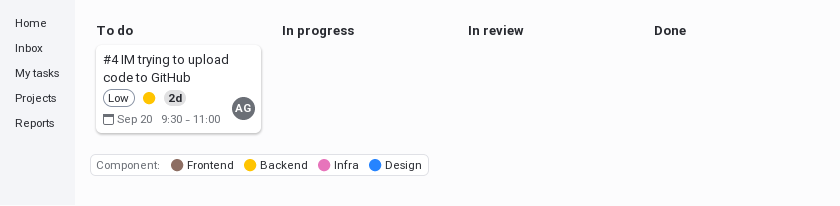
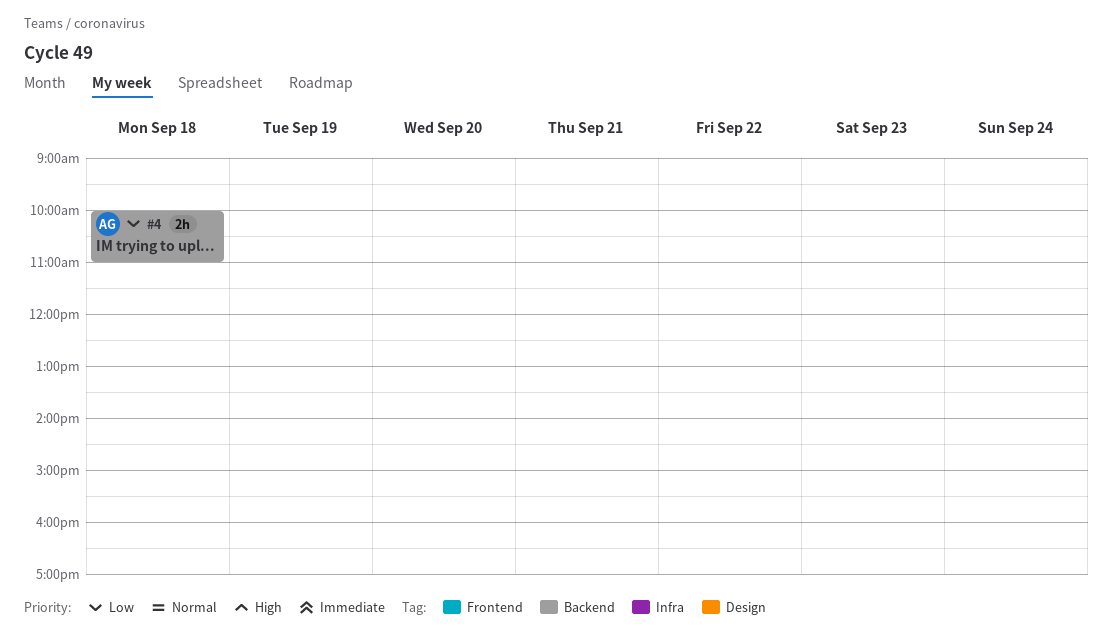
#4, estimate: 2d -> 2h
#4, day: Sep 20 -> Sep 18
#4, begins: 09:30 -> 10:00

